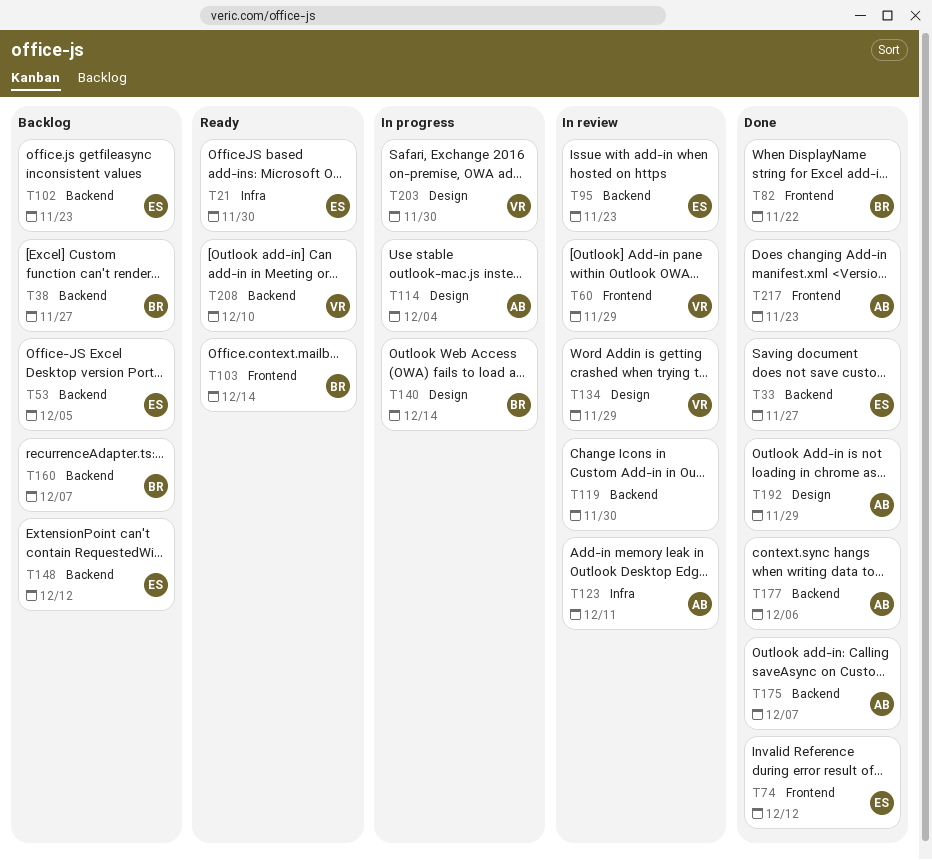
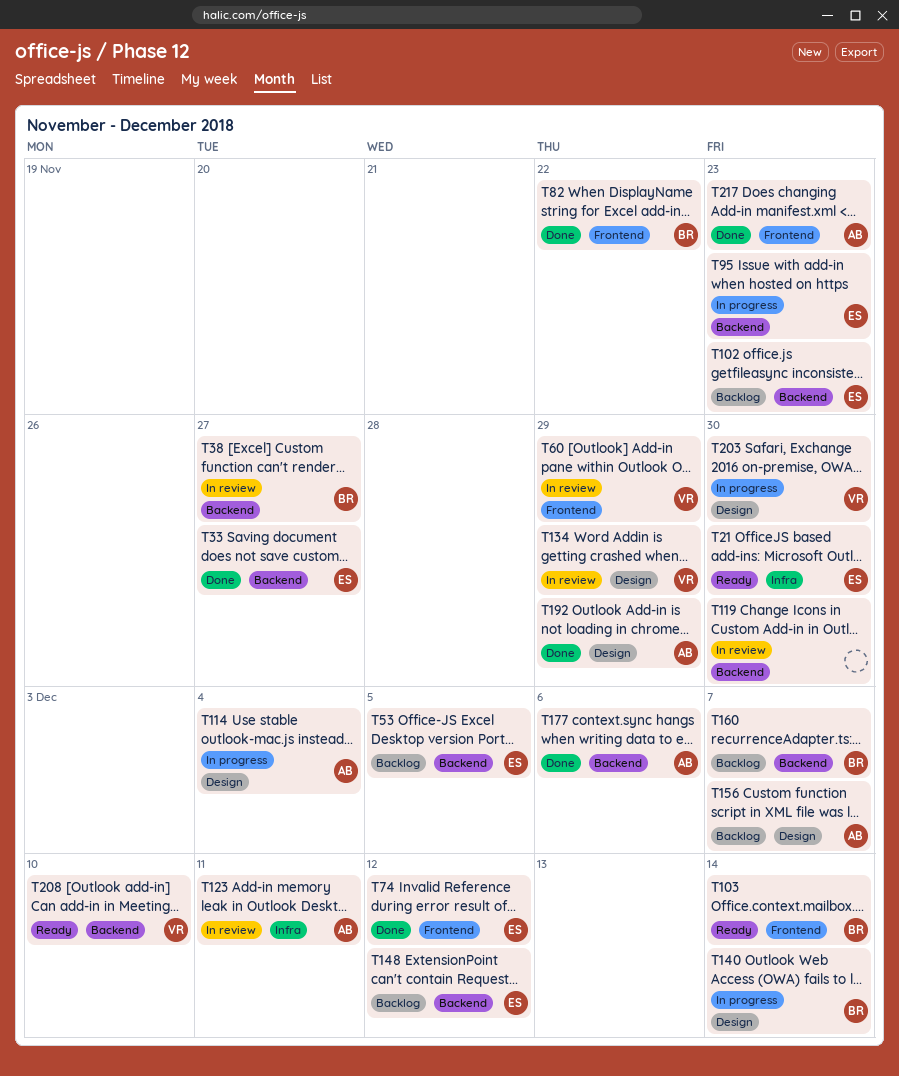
T38, status: Backlog -> In review
T95, status: In review -> In progress
T156: none -> present
T175: present -> none

